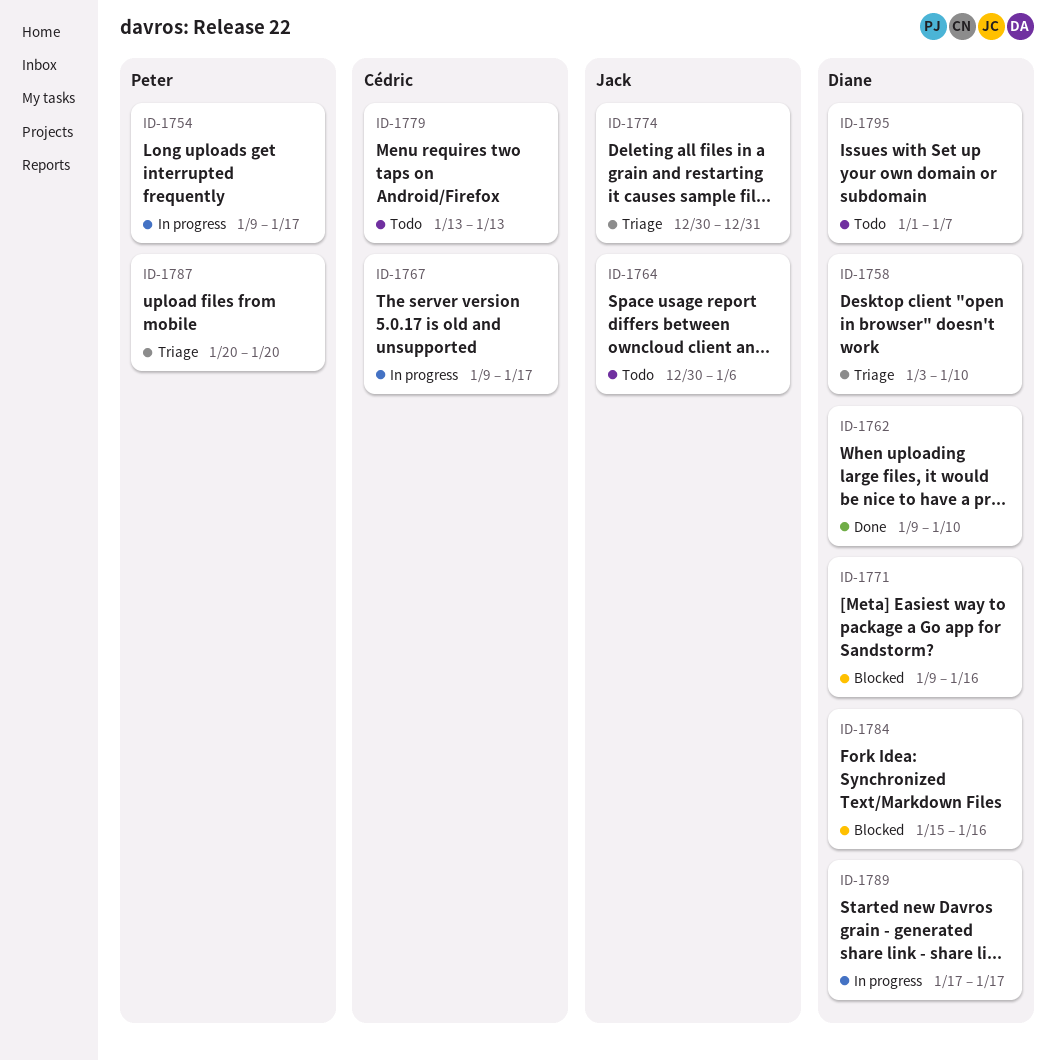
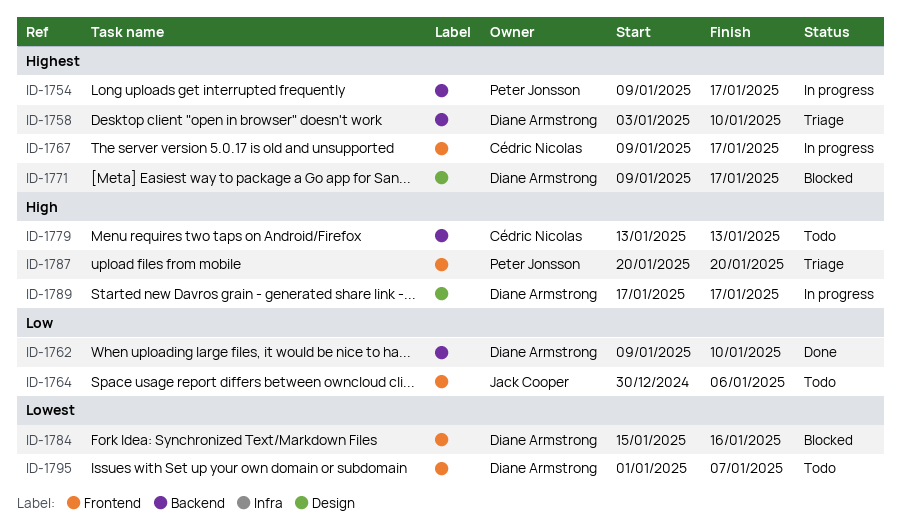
ID-1771, due: Jan 16 -> Jan 17
ID-1774: present -> none

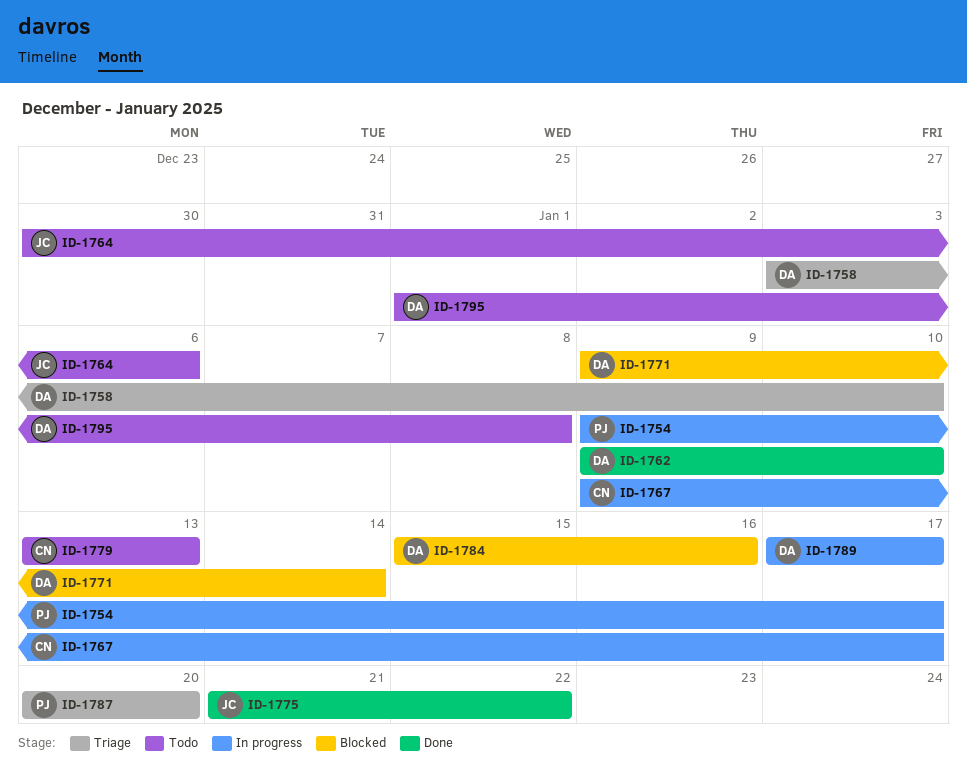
ID-1771, due: Jan 17 -> Jan 14
ID-1775: none -> present
ID-1795, due: Jan 7 -> Jan 8

